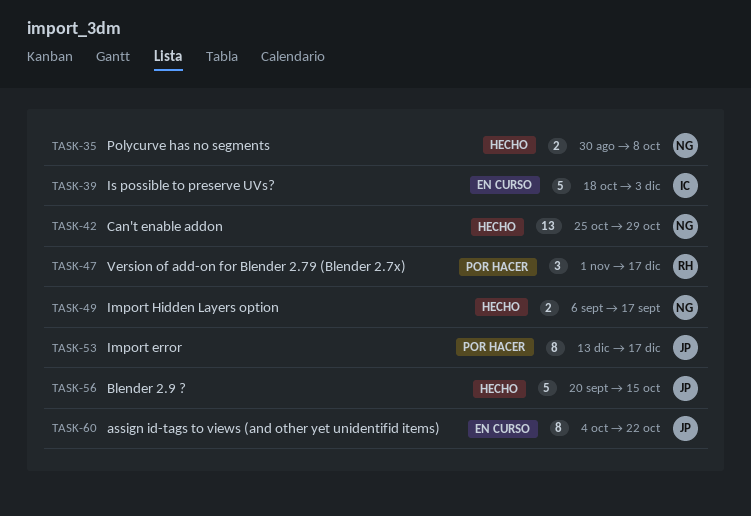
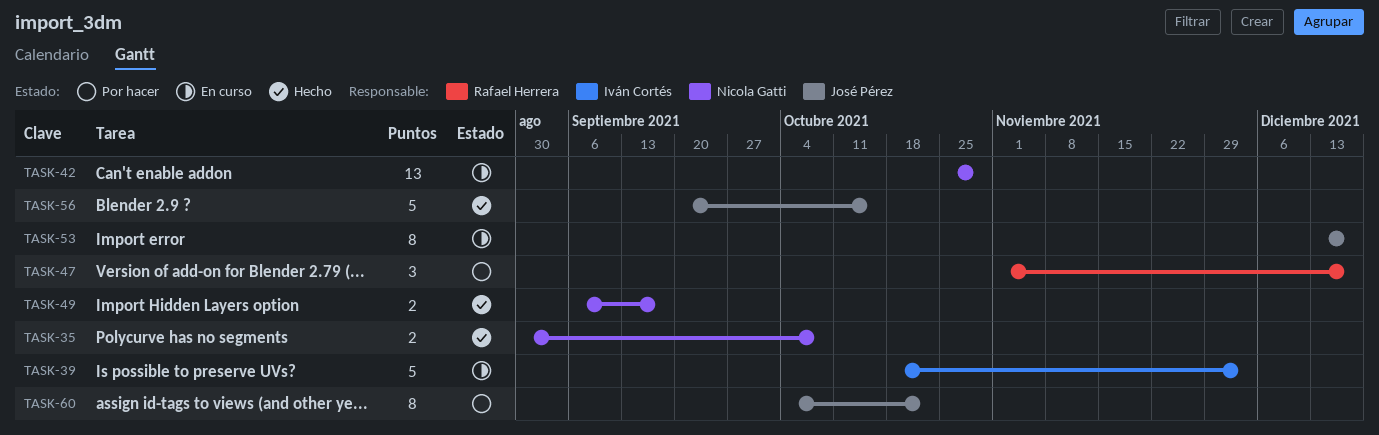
TASK-42, status: Hecho -> En curso
TASK-53, status: Por hacer -> En curso
TASK-60, status: En curso -> Por hacer

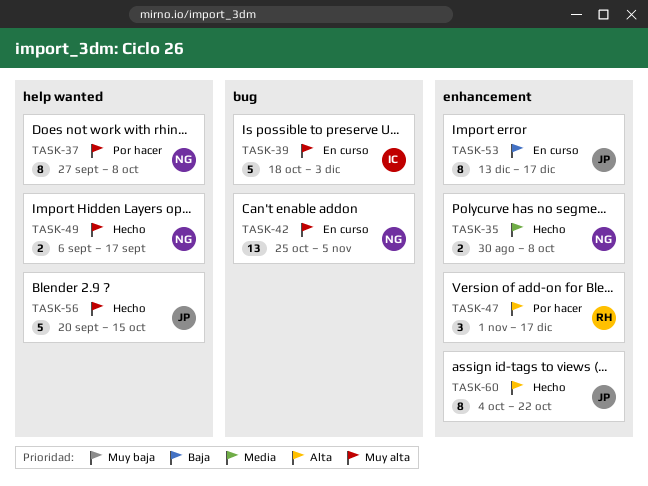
TASK-37: none -> present
TASK-42, due: Oct 29 -> Nov 5
TASK-60, status: Por hacer -> Hecho

